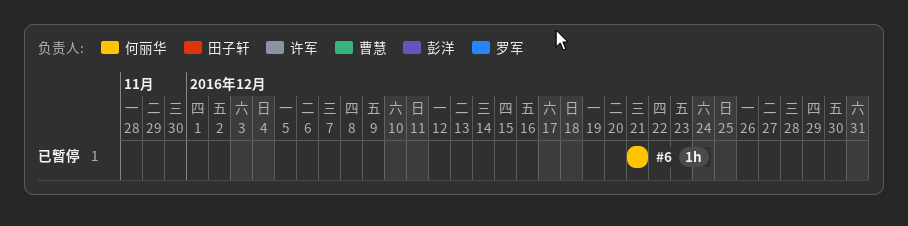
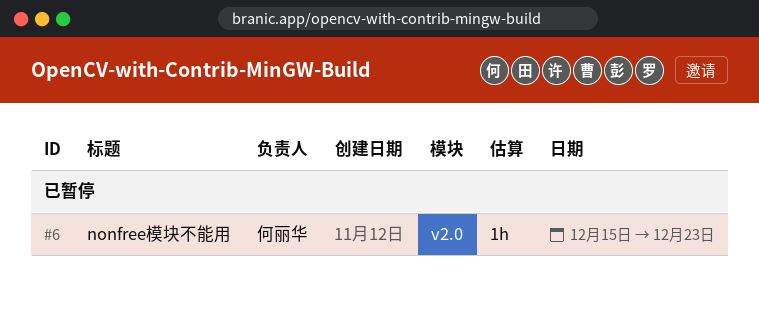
#6, start: Dec 21 -> Dec 15
#6, due: Dec 21 -> Dec 23

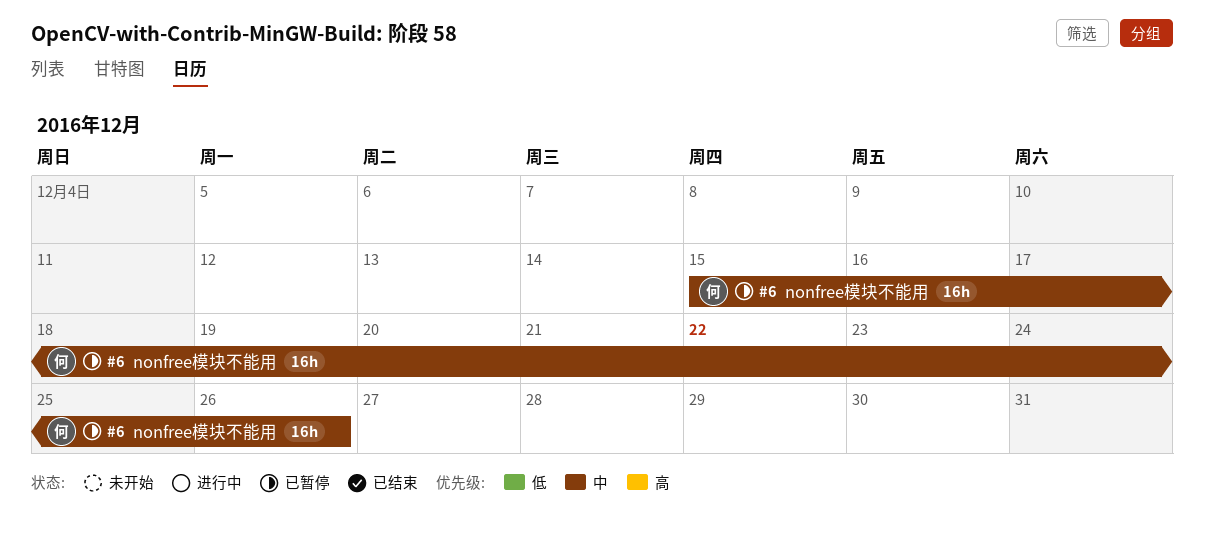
#6, estimate: 1h -> 16h
#6, due: Dec 23 -> Dec 26

